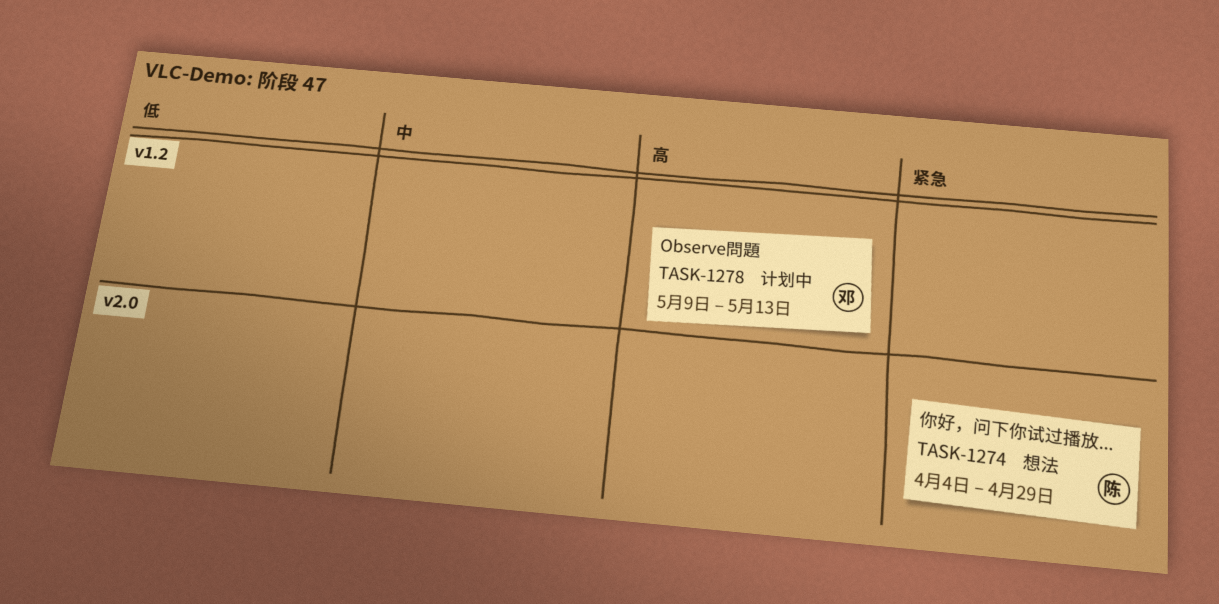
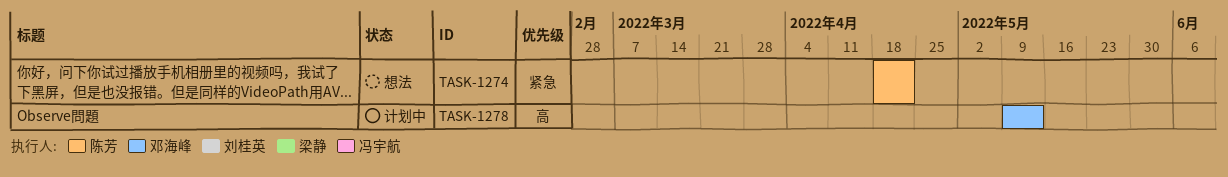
TASK-1274, start: Apr 4 -> Apr 18
TASK-1274, due: Apr 29 -> Apr 22

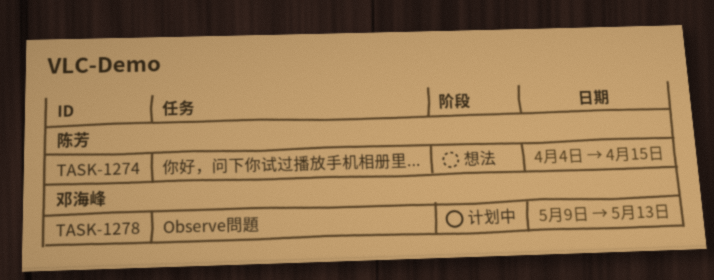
TASK-1274, start: Apr 18 -> Apr 4
TASK-1274, due: Apr 22 -> Apr 15

